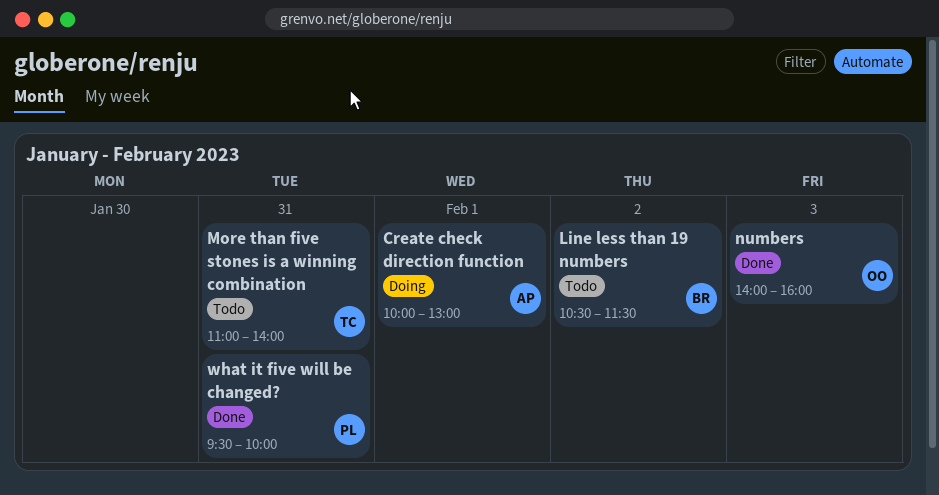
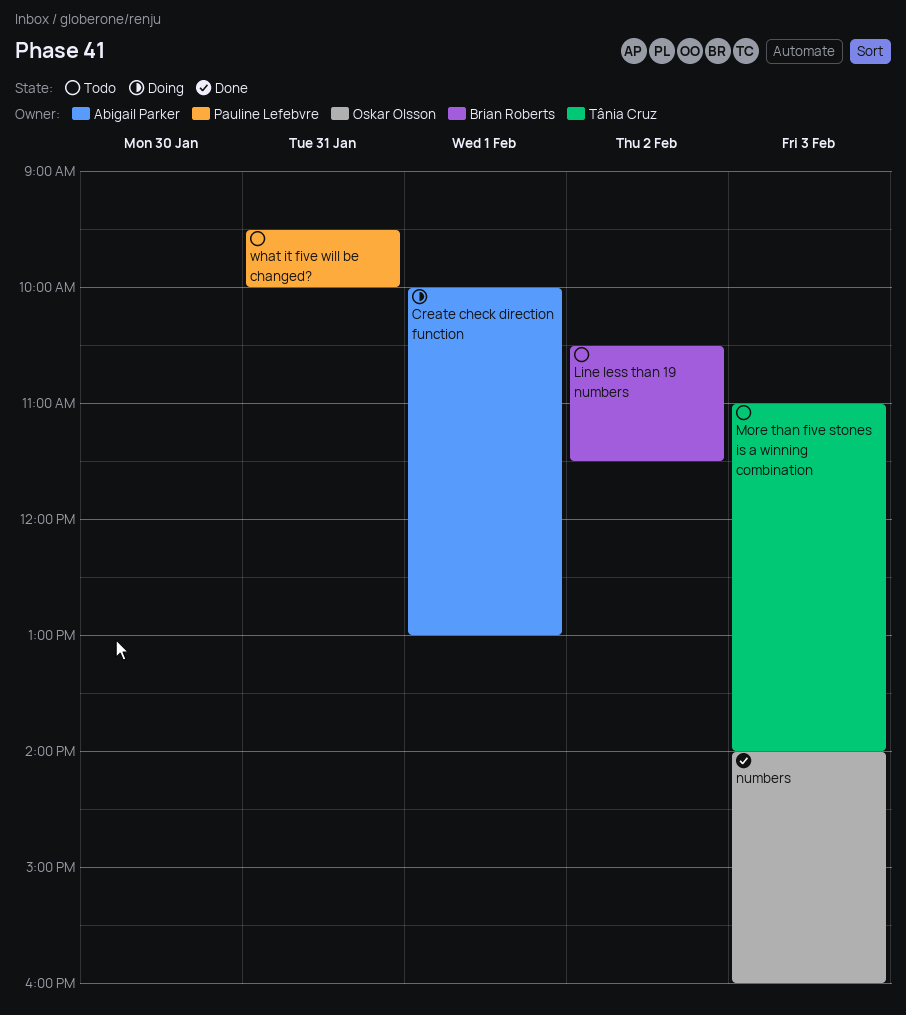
More than five stones is a winning combination, day: Jan 31 -> Feb 3
what it five will be changed?, status: Done -> Todo

